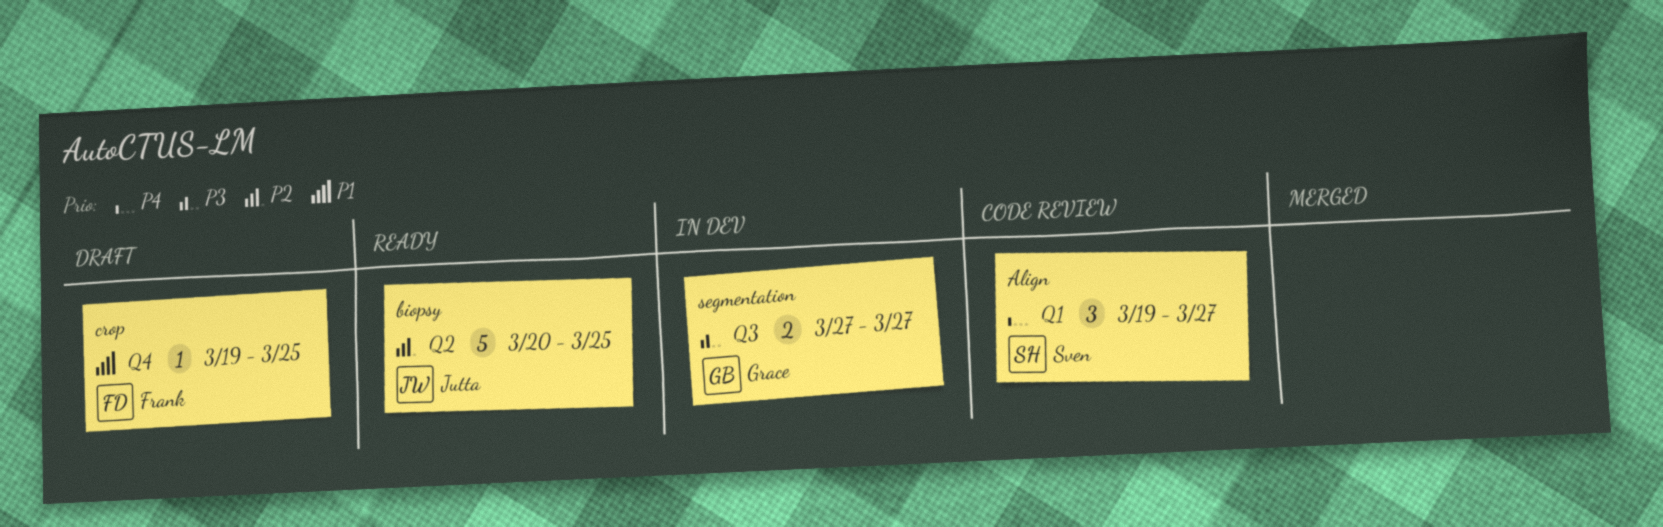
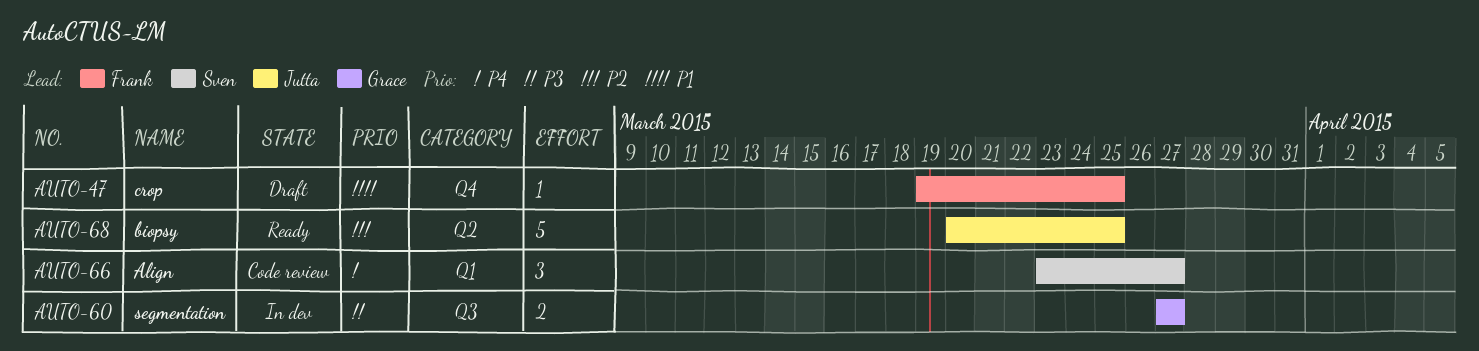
Align, start: Mar 19 -> Mar 23

